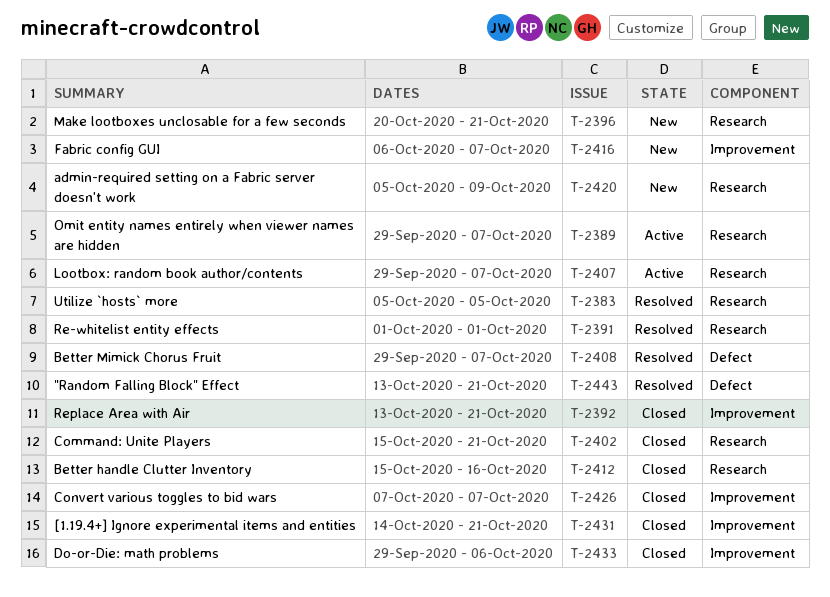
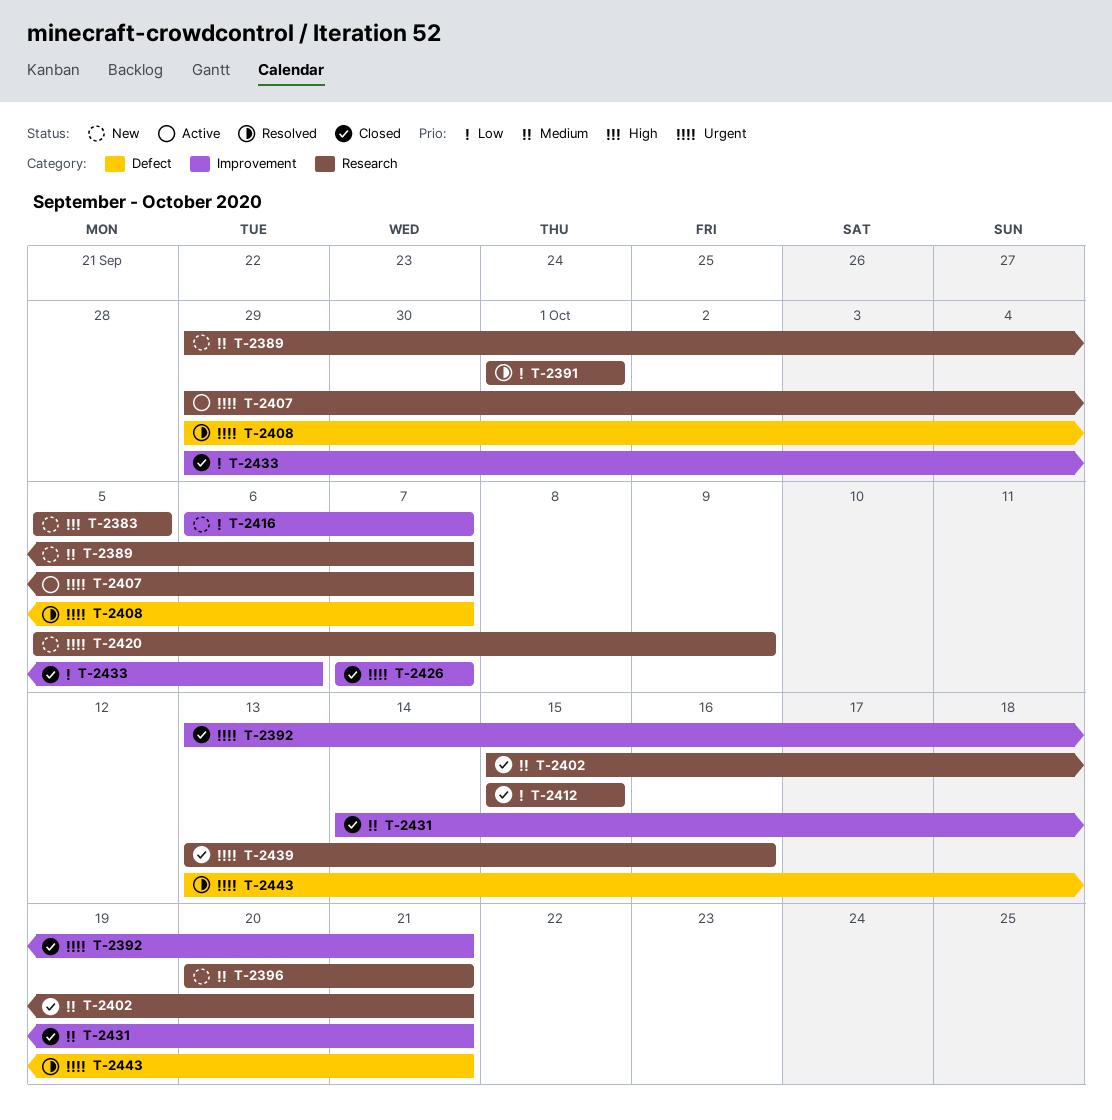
T-2383, status: Resolved -> New
T-2389, status: Active -> New
T-2412, due: Oct 16 -> Oct 15
T-2439: none -> present

